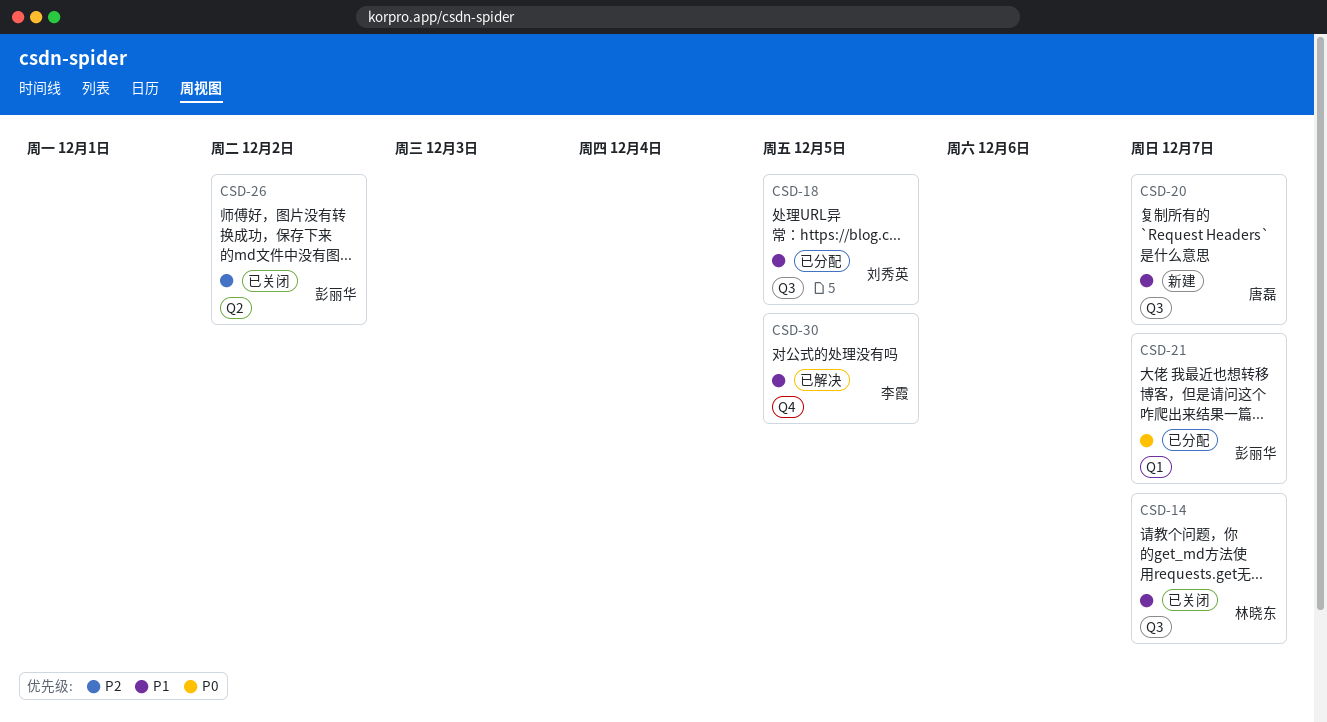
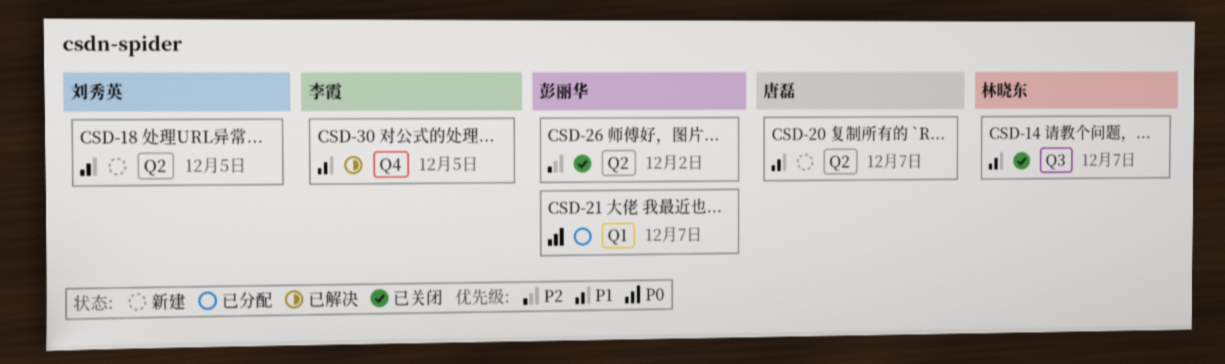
CSD-18, status: 已分配 -> 新建
CSD-18, label: Q3 -> Q2
CSD-20, label: Q3 -> Q2

